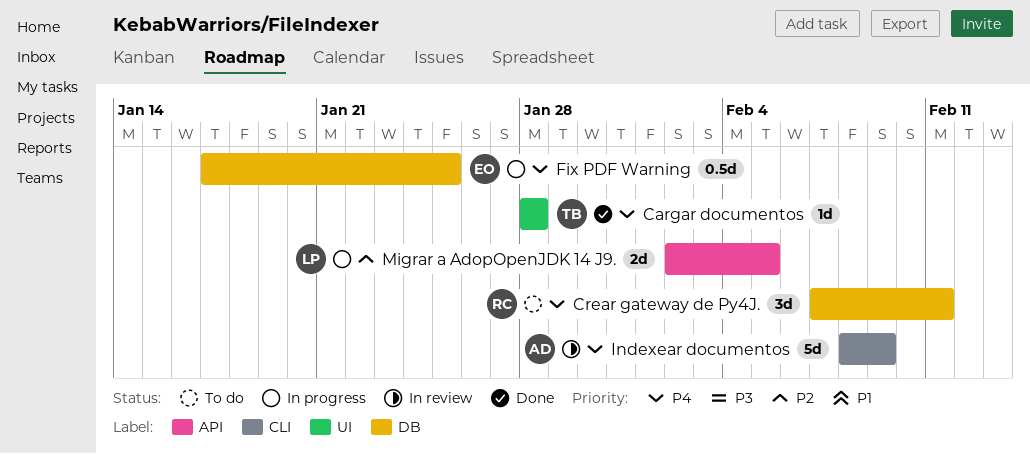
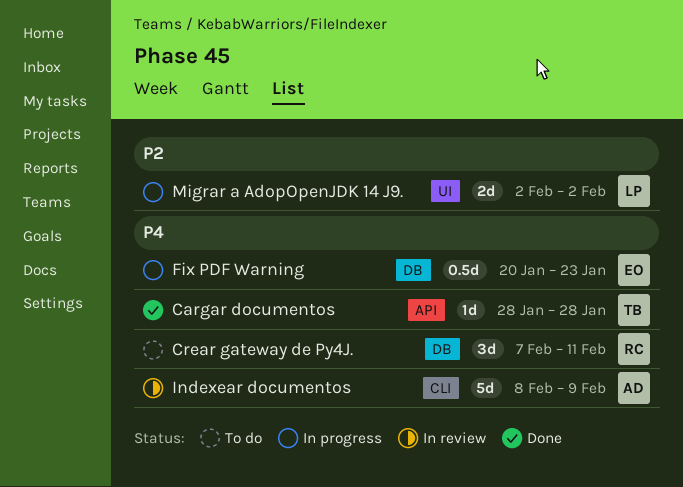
Cargar documentos, label: UI -> API
Fix PDF Warning, start: Jan 17 -> Jan 20
Fix PDF Warning, due: Jan 25 -> Jan 23
Migrar a AdopOpenJDK 14 J9., label: API -> UI
Migrar a AdopOpenJDK 14 J9., due: Feb 5 -> Feb 2

